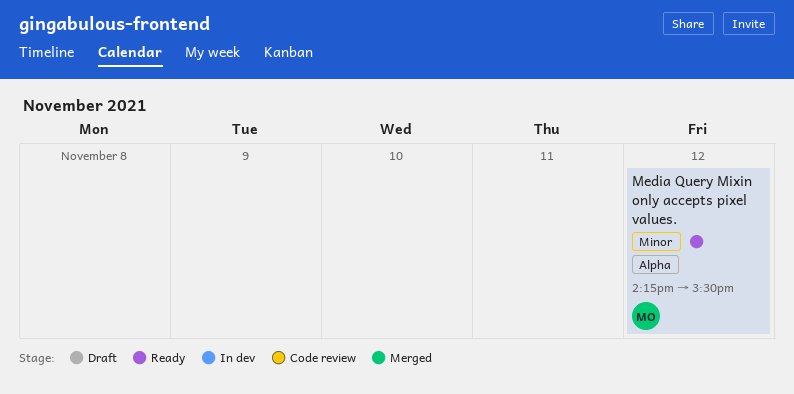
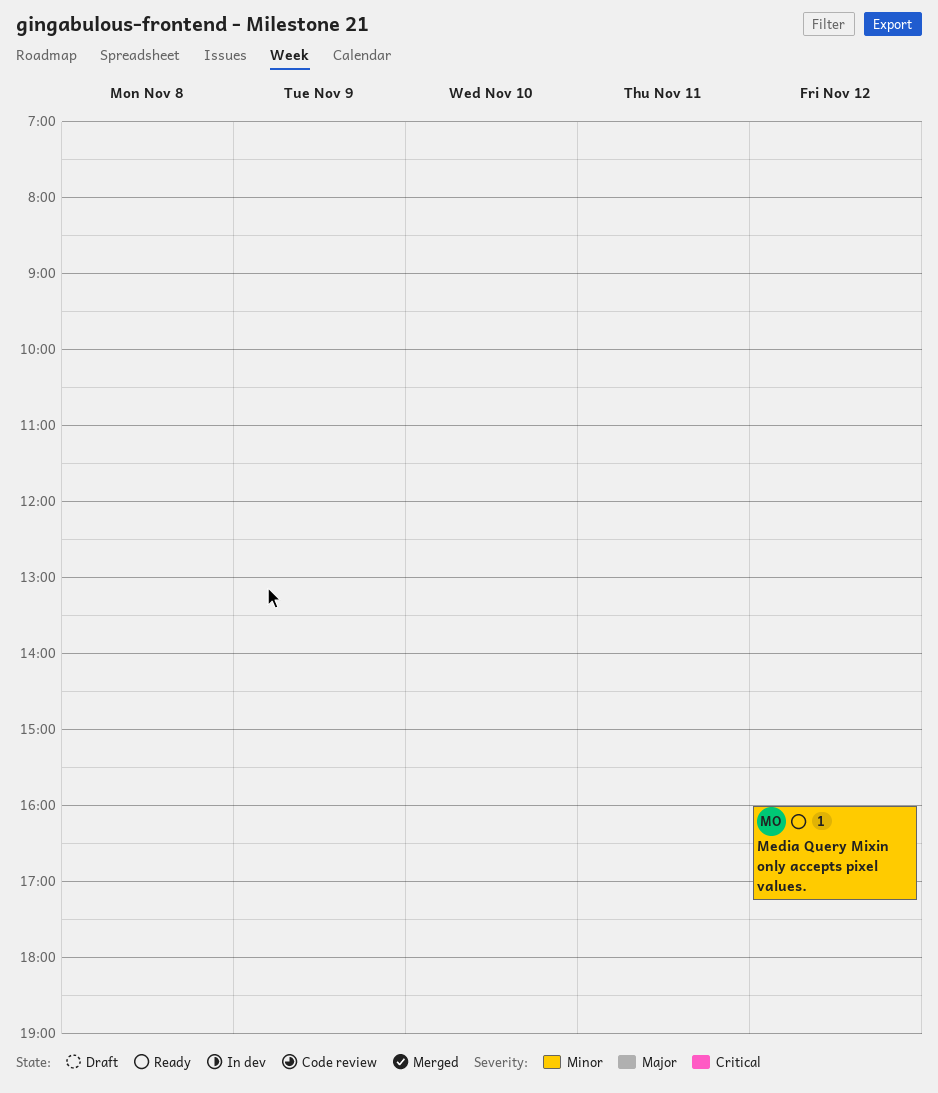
Media Query Mixin only accepts pixel values., begins: 14:15 -> 16:00
Media Query Mixin only accepts pixel values., ends: 15:30 -> 17:15

